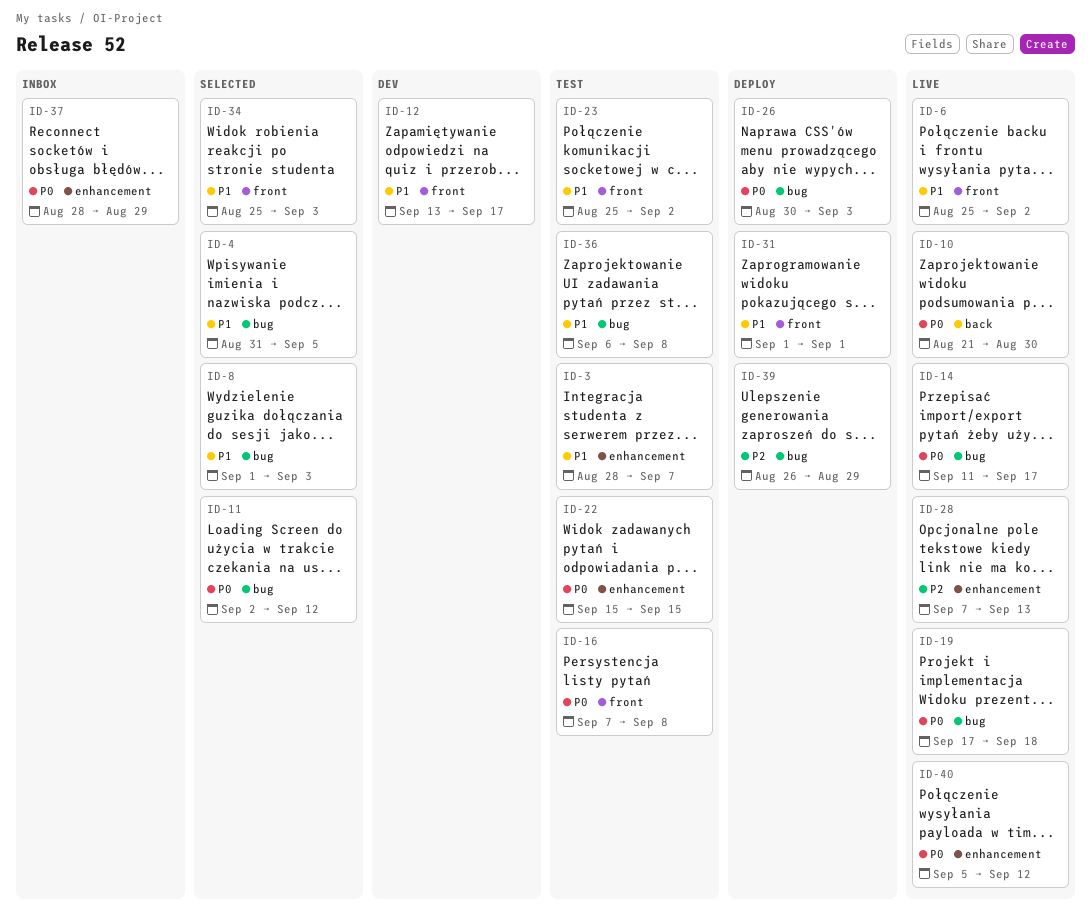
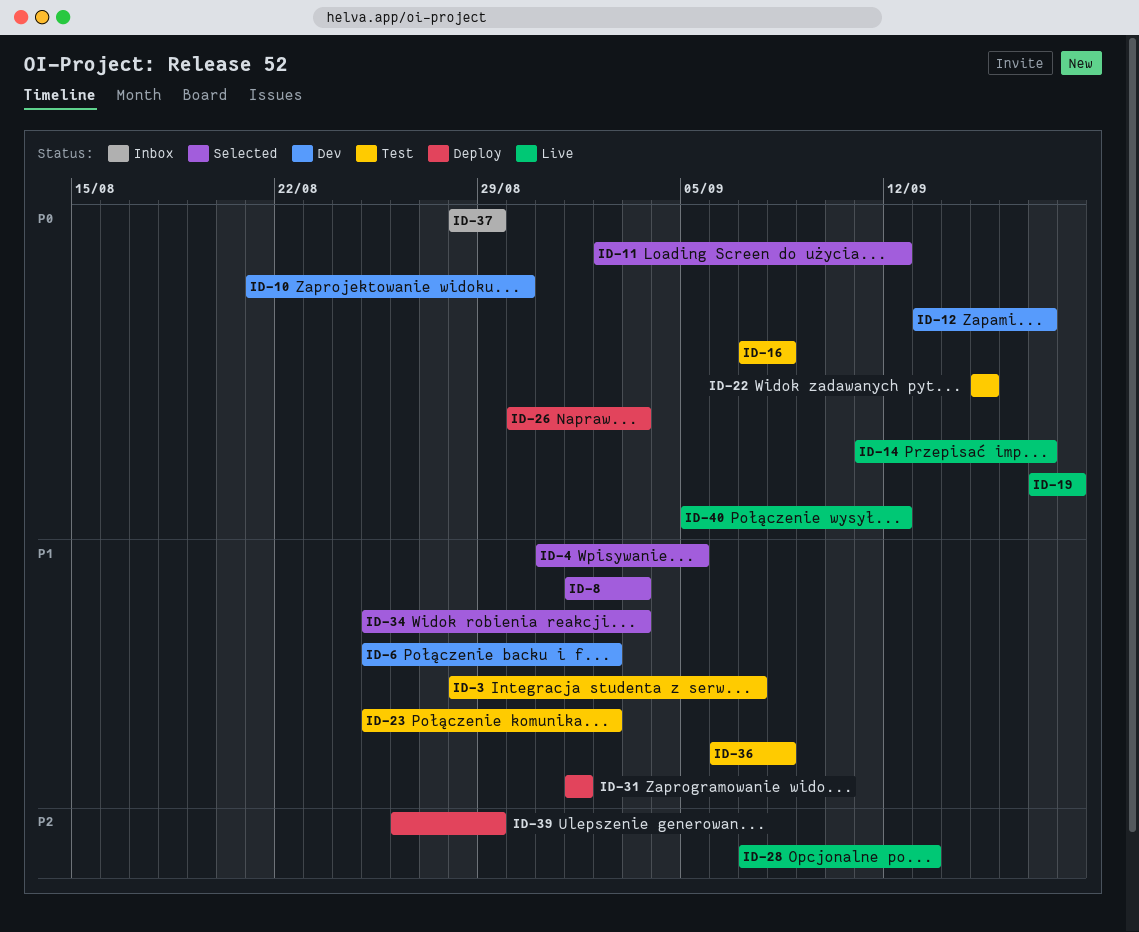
ID-6, status: Live -> Dev
ID-10, status: Live -> Dev
ID-12, priority: P1 -> P0

